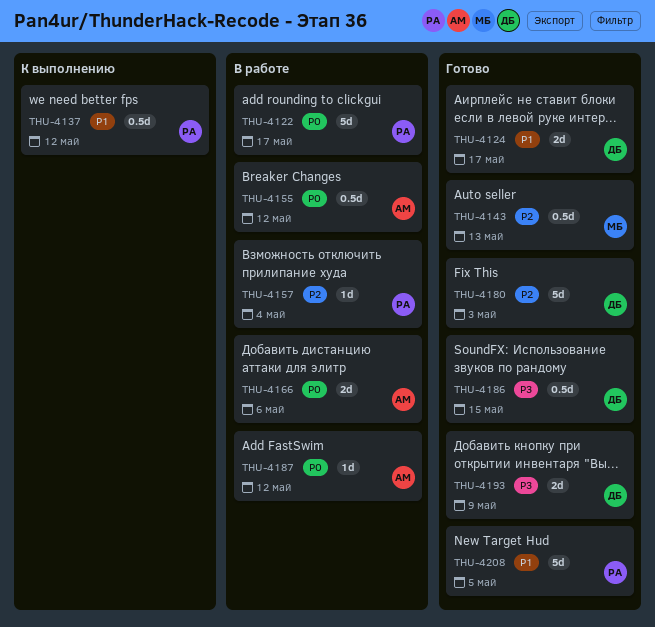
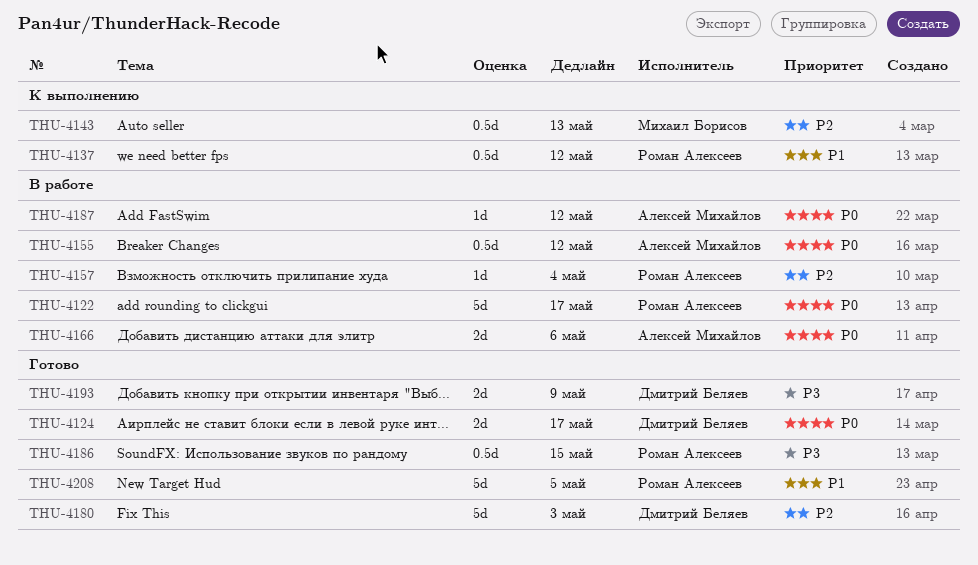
THU-4124, priority: P1 -> P0
THU-4143, status: Готово -> К выполнению
THU-4186, owner: Дмитрий Беляев -> Роман Алексеев

